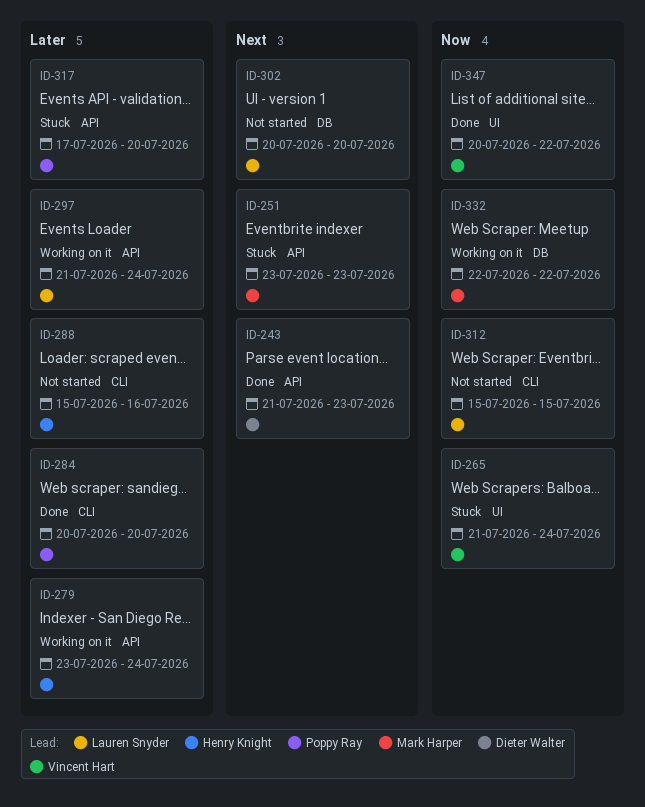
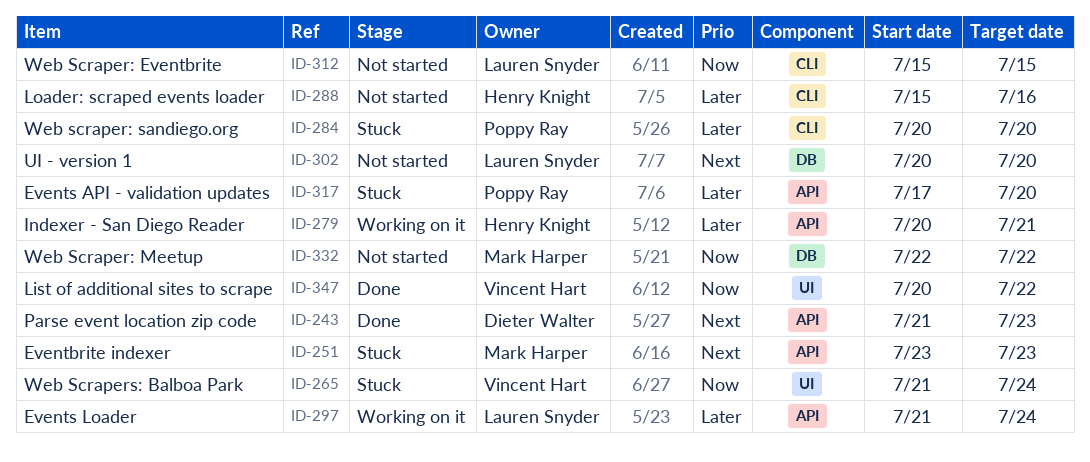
ID-279, start: Jul 23 -> Jul 20
ID-279, due: Jul 24 -> Jul 21
ID-284, status: Done -> Stuck
ID-332, status: Working on it -> Not started

